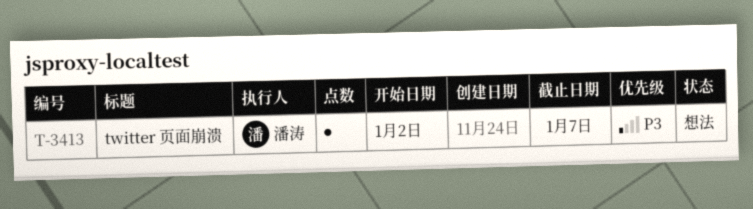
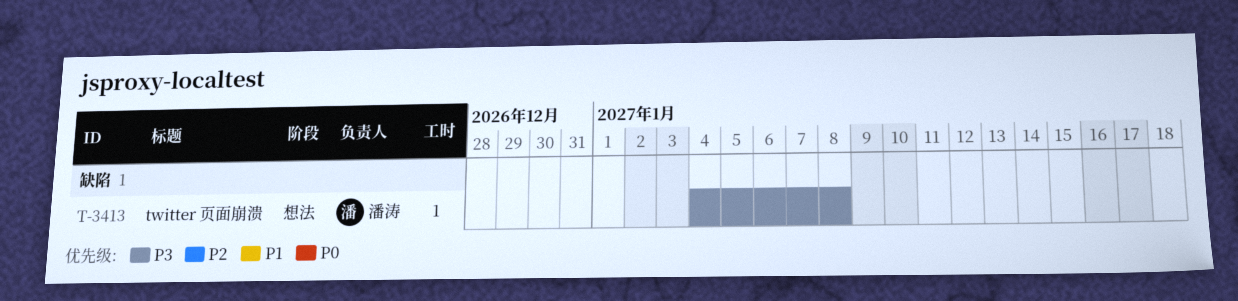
T-3413, start: Jan 2 -> Jan 4
T-3413, due: Jan 7 -> Jan 8

